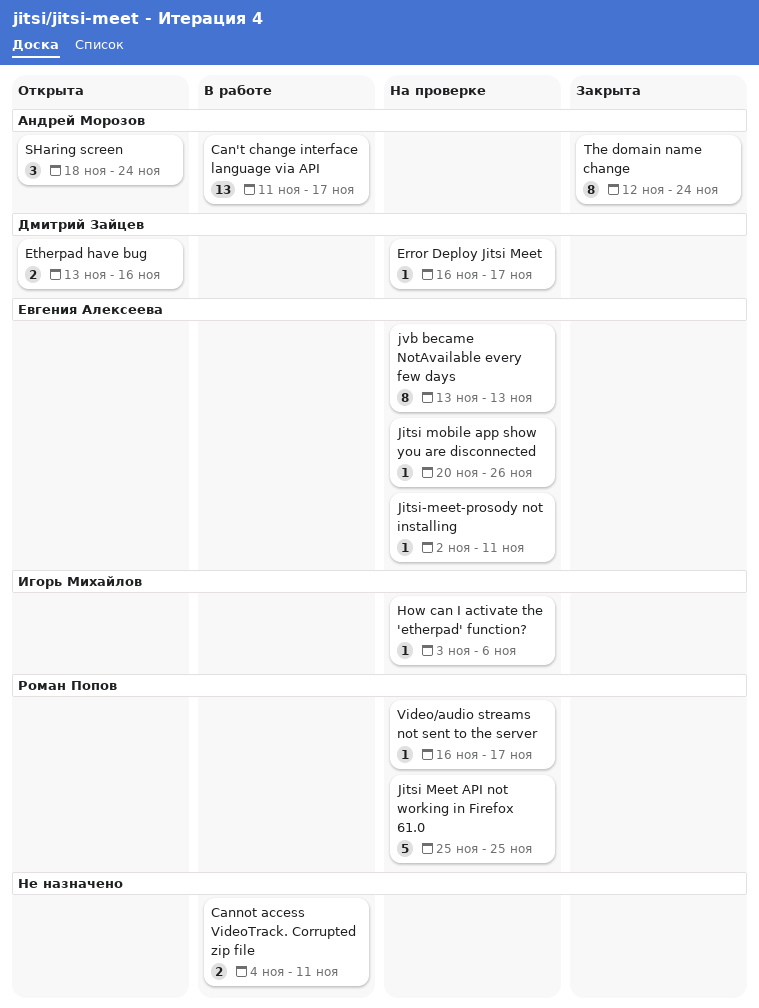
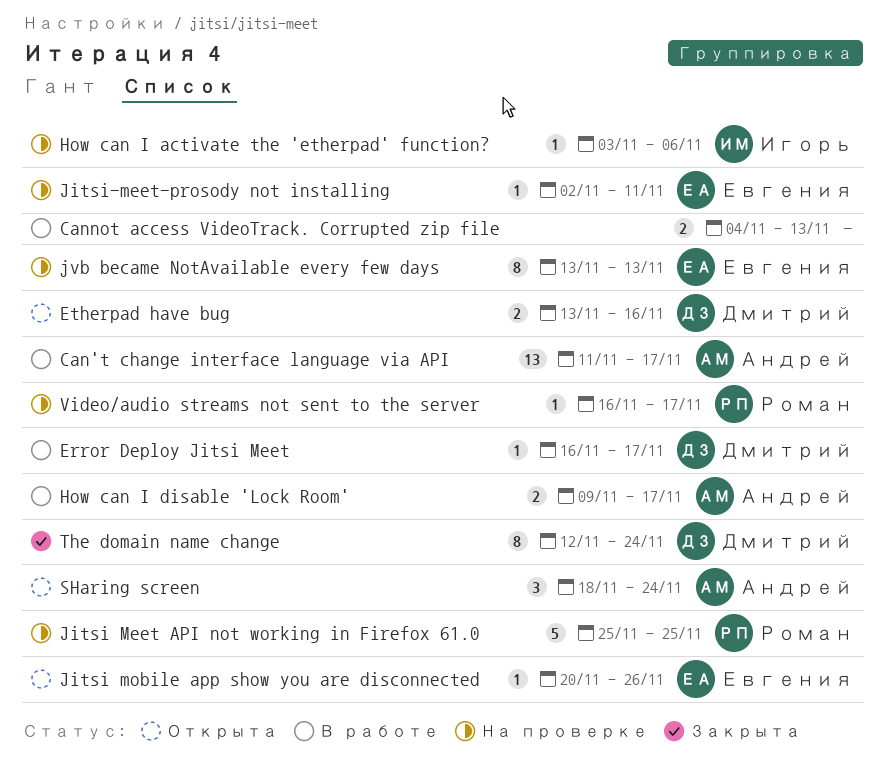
Cannot access VideoTrack. Corrupted zip file, due: Nov 11 -> Nov 13
Error Deploy Jitsi Meet, status: На проверке -> В работе
How can I disable 'Lock Room': none -> present
Jitsi mobile app show you are disconnected, status: На проверке -> Открыта
The domain name change, owner: Андрей Морозов -> Дмитрий Зайцев

